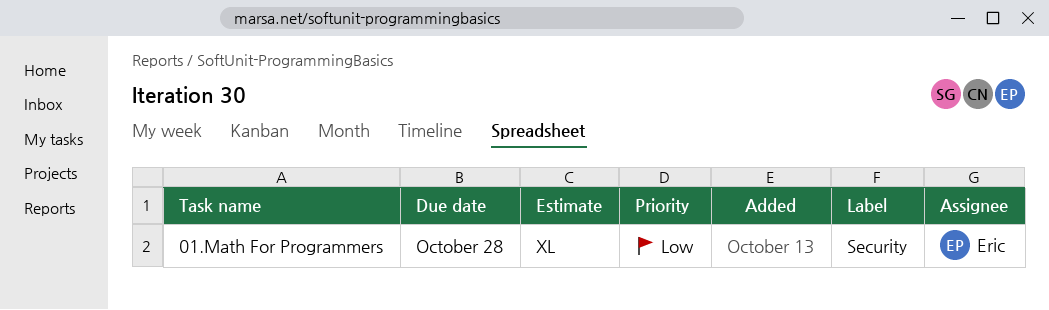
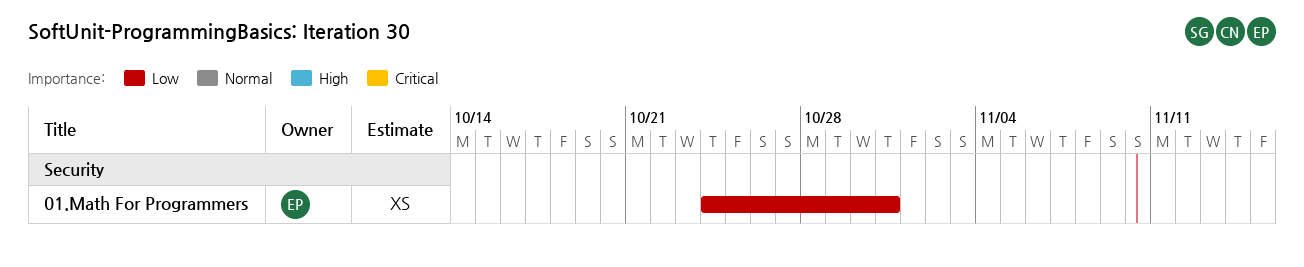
01.Math For Programmers, estimate: XL -> XS
01.Math For Programmers, due: Oct 28 -> Oct 31

